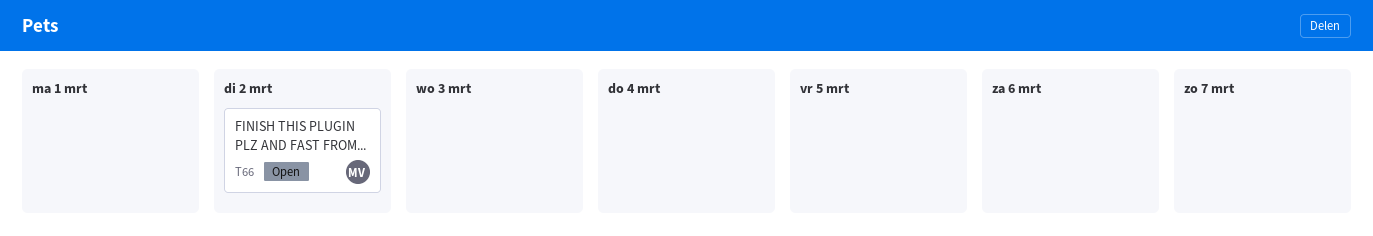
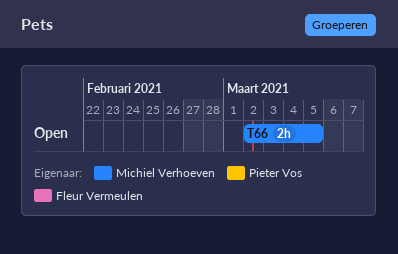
T66, due: Mar 2 -> Mar 5

